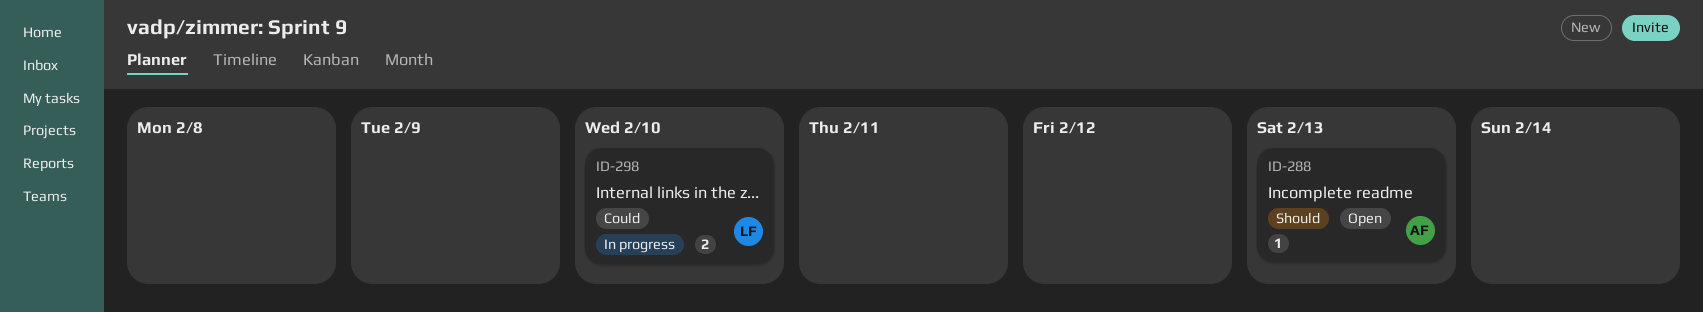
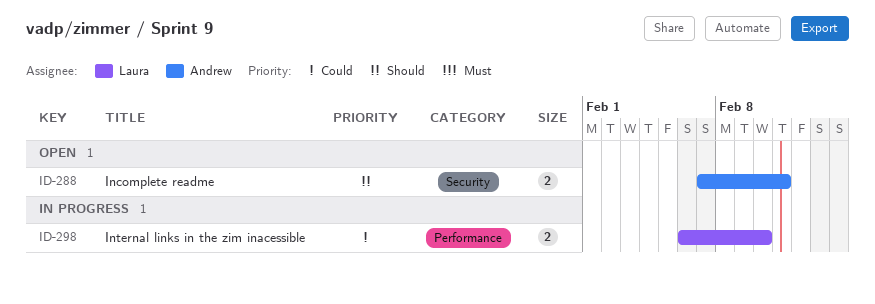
ID-288, estimate: 1 -> 2
ID-288, due: Feb 13 -> Feb 11

